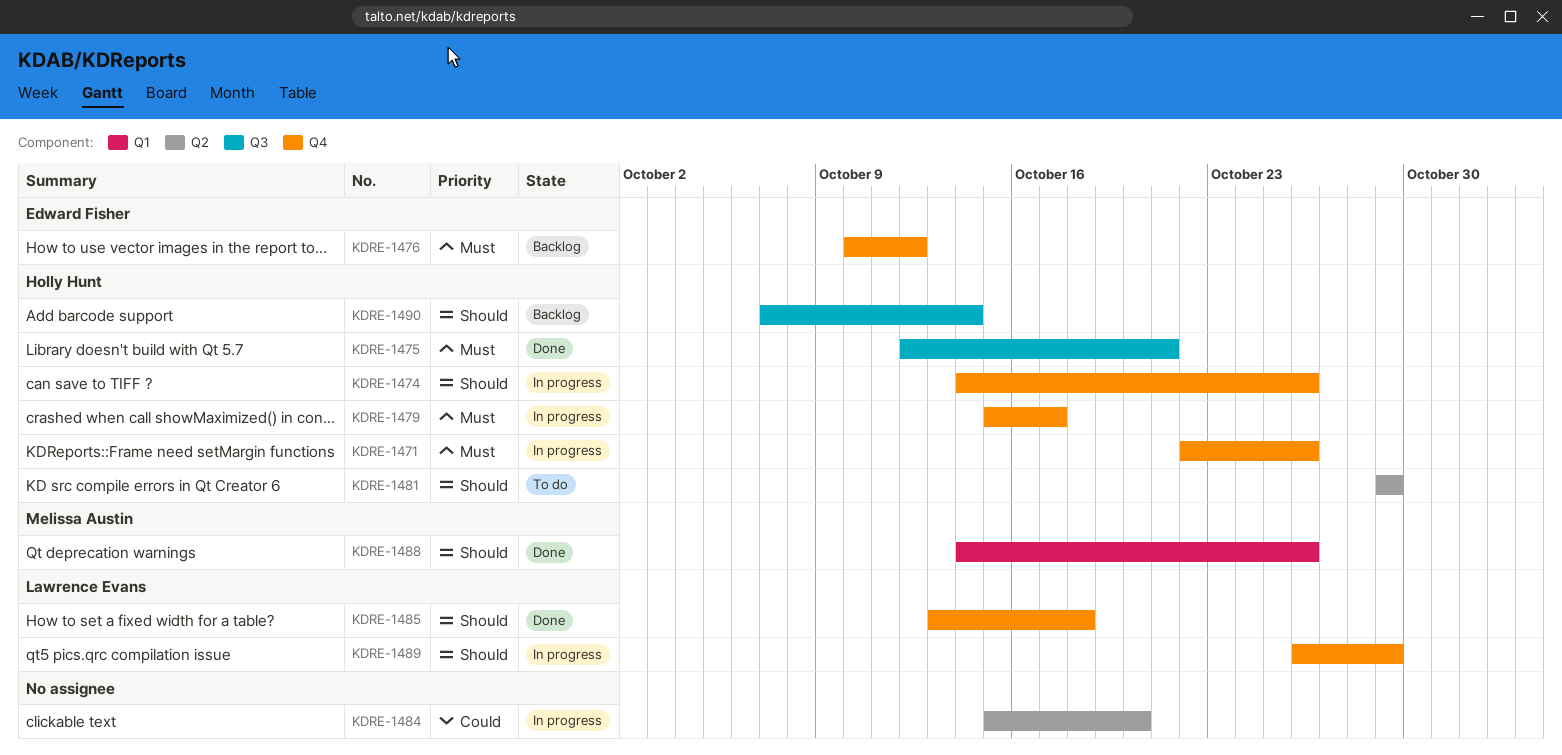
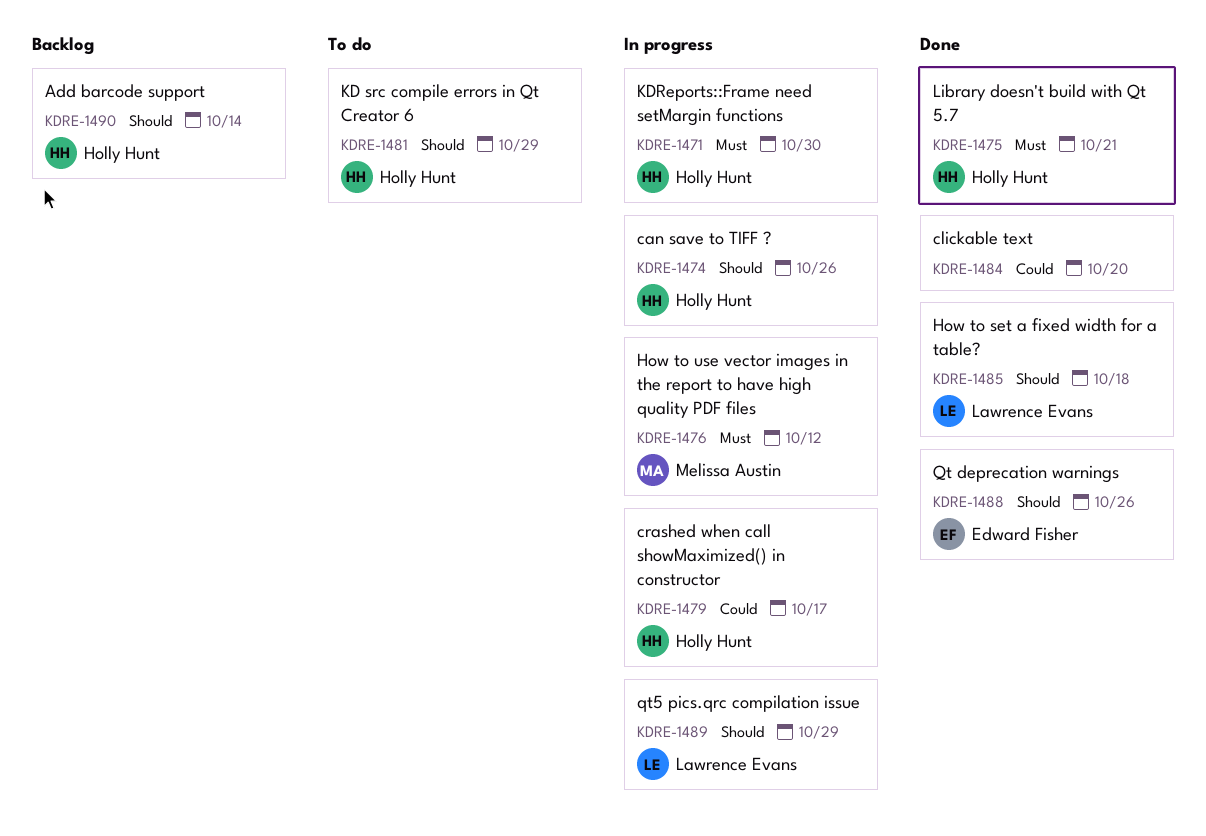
KDRE-1471, due: Oct 26 -> Oct 30
KDRE-1476, status: Backlog -> In progress
KDRE-1476, owner: Edward Fisher -> Melissa Austin
KDRE-1479, priority: Must -> Could
KDRE-1484, status: In progress -> Done
KDRE-1488, owner: Melissa Austin -> Edward Fisher

